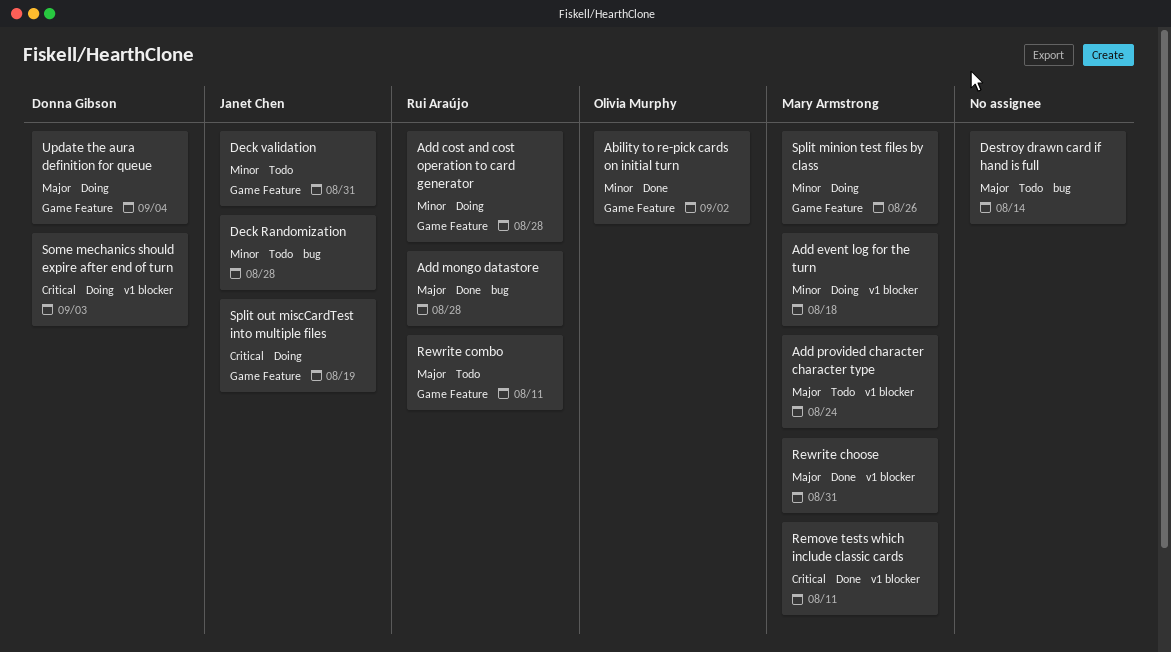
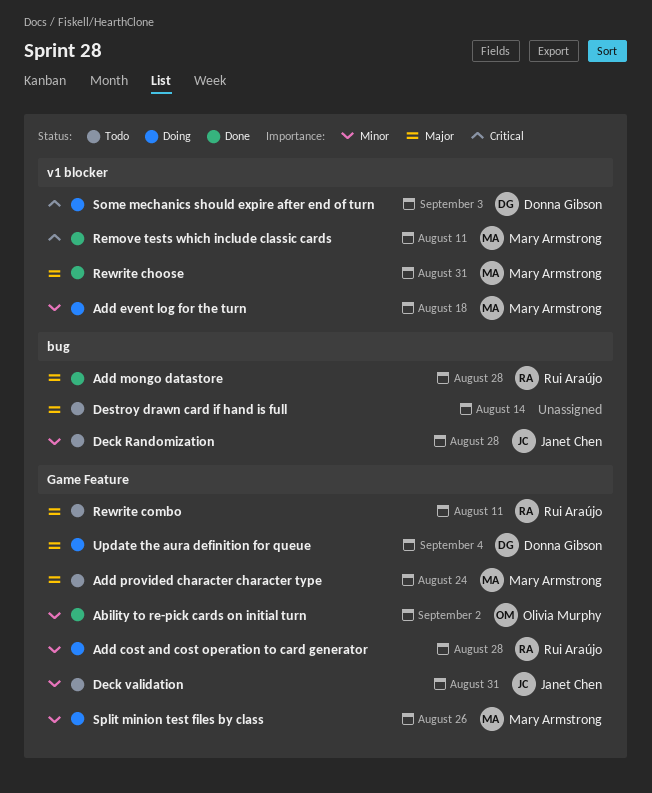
Add provided character character type, label: v1 blocker -> Game Feature
Split out miscCardTest into multiple files: present -> none

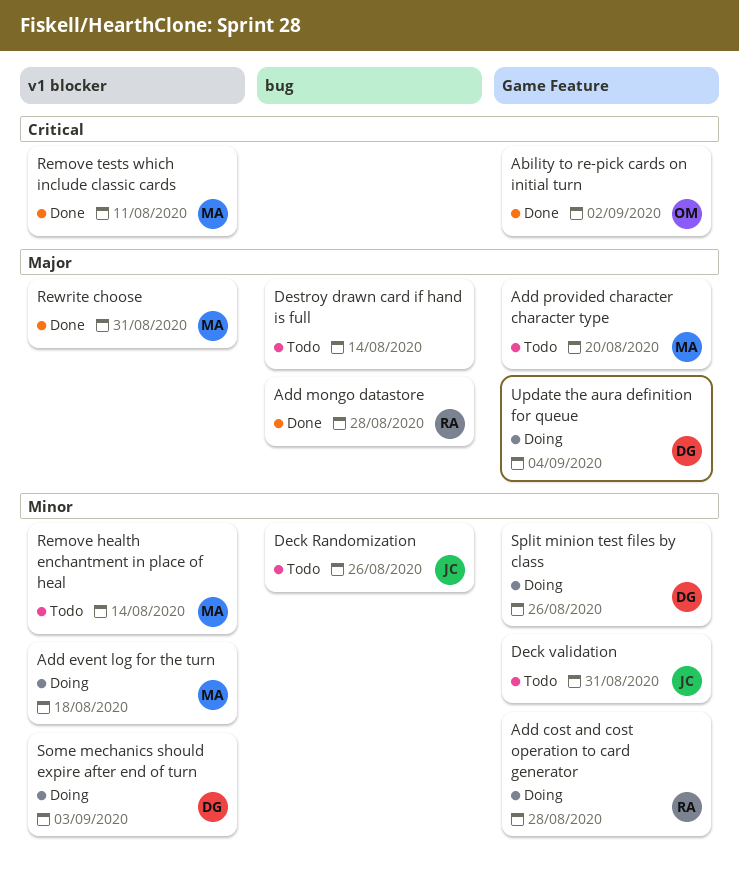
Ability to re-pick cards on initial turn, priority: Minor -> Critical
Add provided character character type, due: Aug 24 -> Aug 20
Deck Randomization, due: Aug 28 -> Aug 26
Remove health enchantment in place of heal: none -> present
Rewrite combo: present -> none
Some mechanics should expire after end of turn, priority: Critical -> Minor
Split minion test files by class, owner: Mary Armstrong -> Donna Gibson

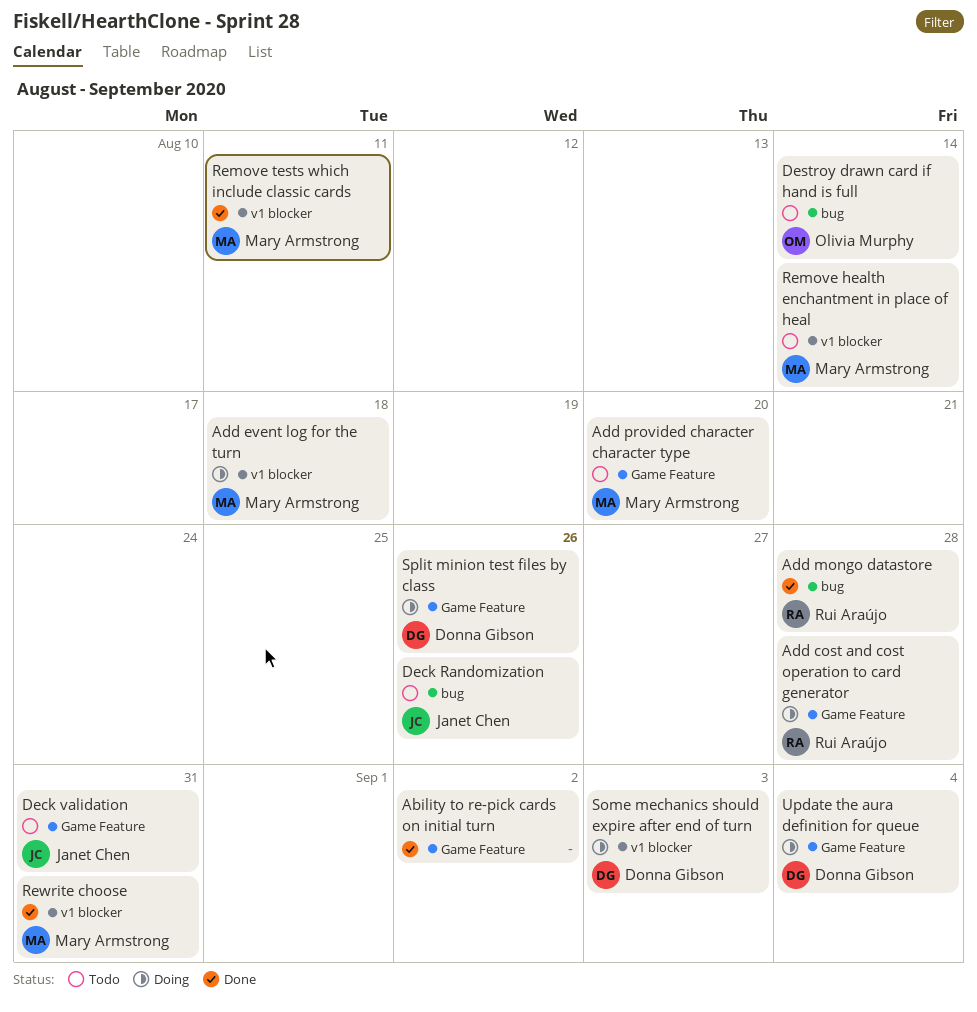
Ability to re-pick cards on initial turn, owner: Olivia Murphy -> none
Destroy drawn card if hand is full, owner: none -> Olivia Murphy

